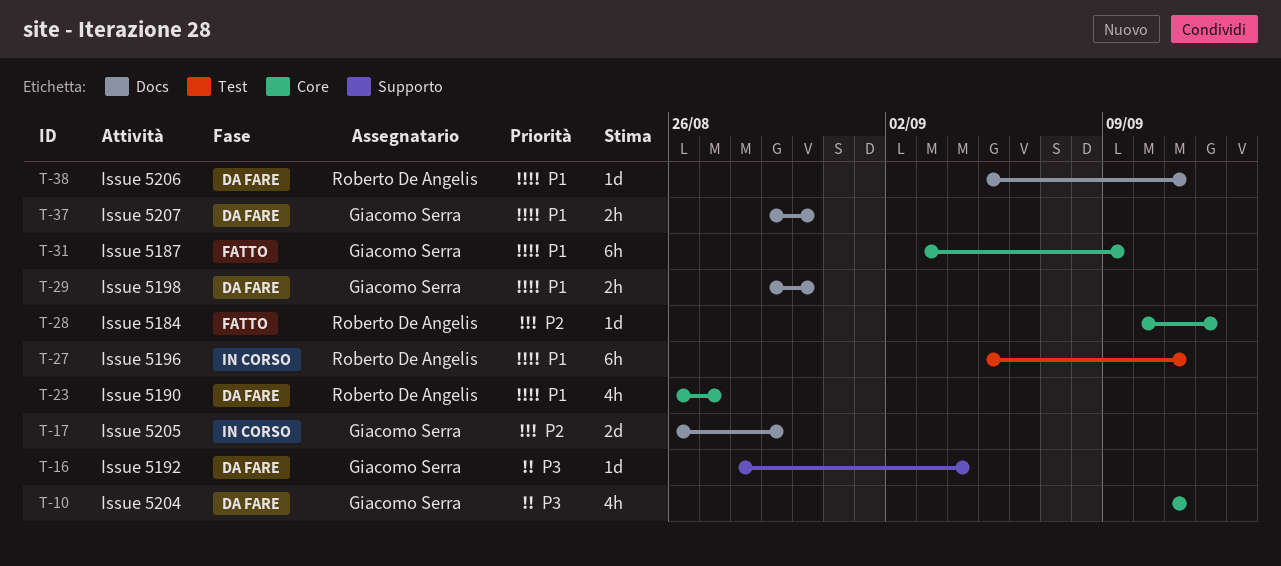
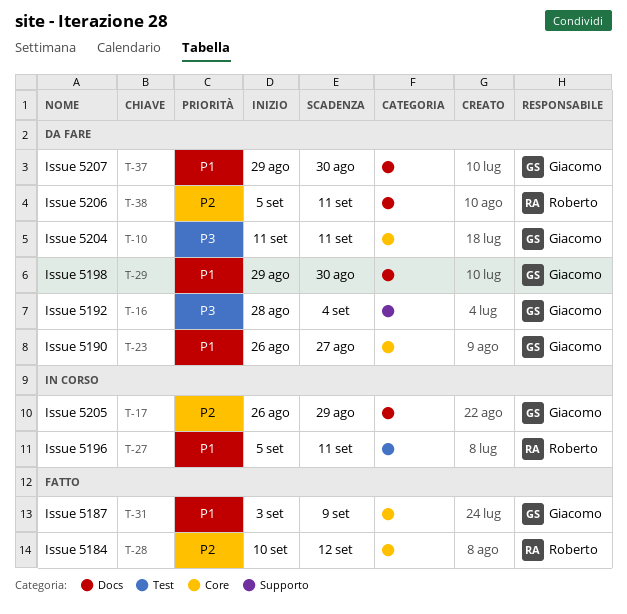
T-23, owner: Roberto De Angelis -> Giacomo Serra
T-38, priority: P1 -> P2

